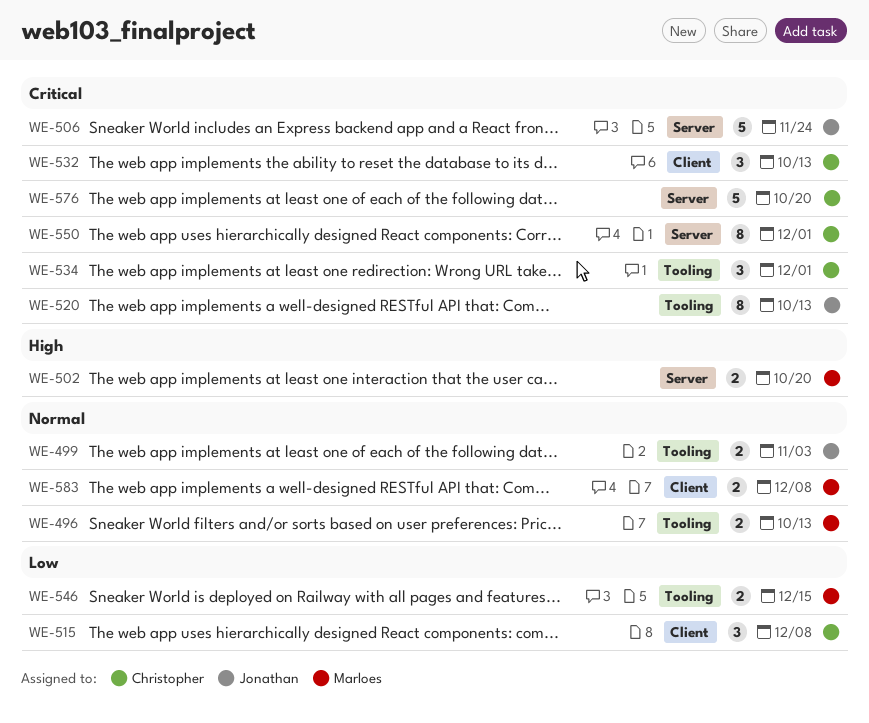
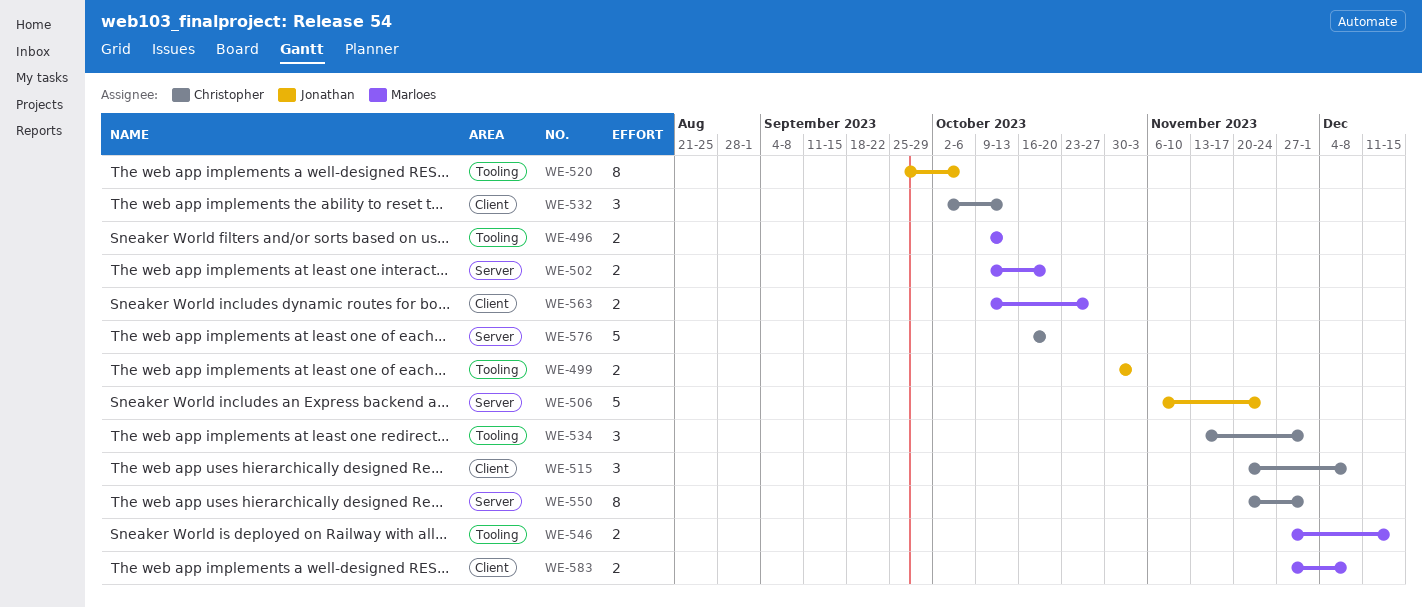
WE-520, due: Oct 13 -> Oct 6
WE-563: none -> present

